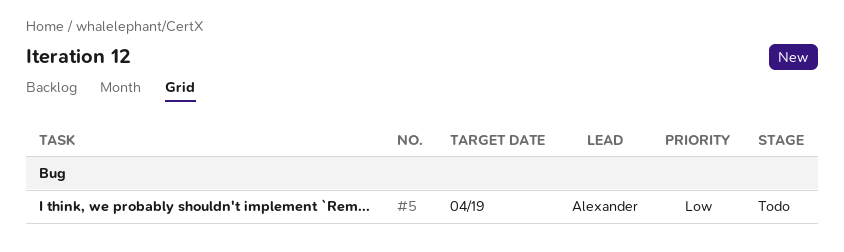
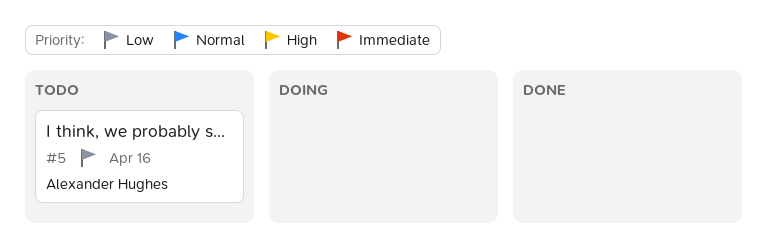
#5, due: Apr 19 -> Apr 16

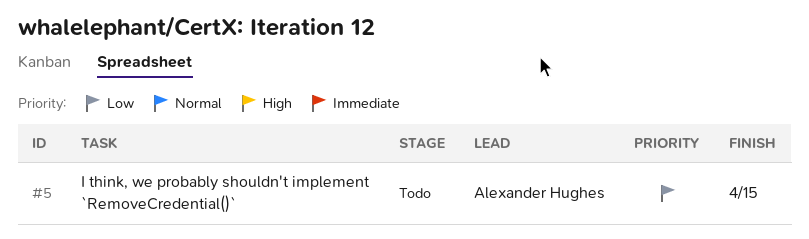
#5, due: Apr 16 -> Apr 15

